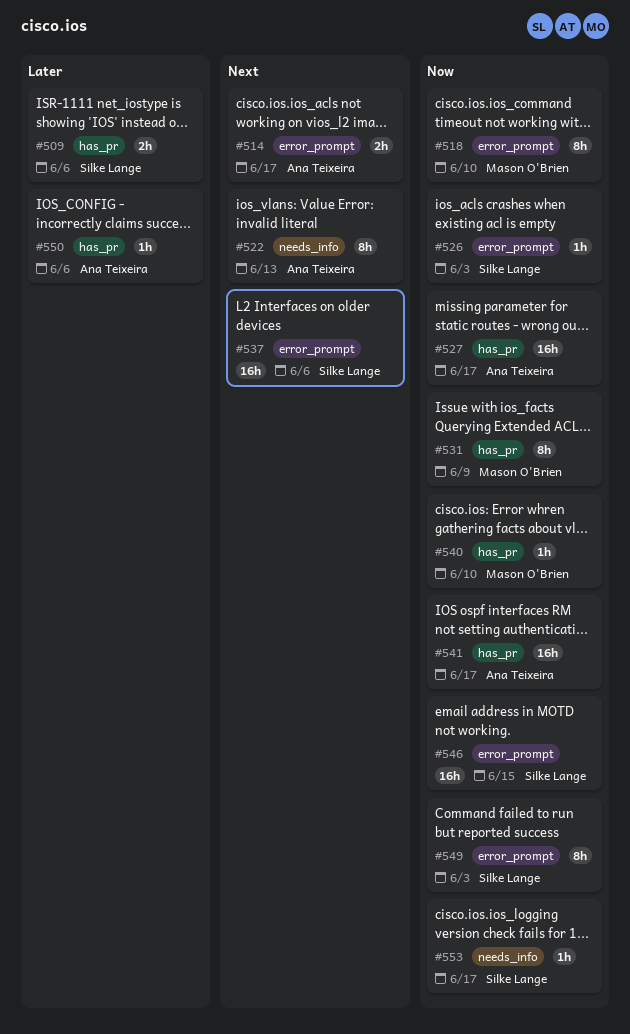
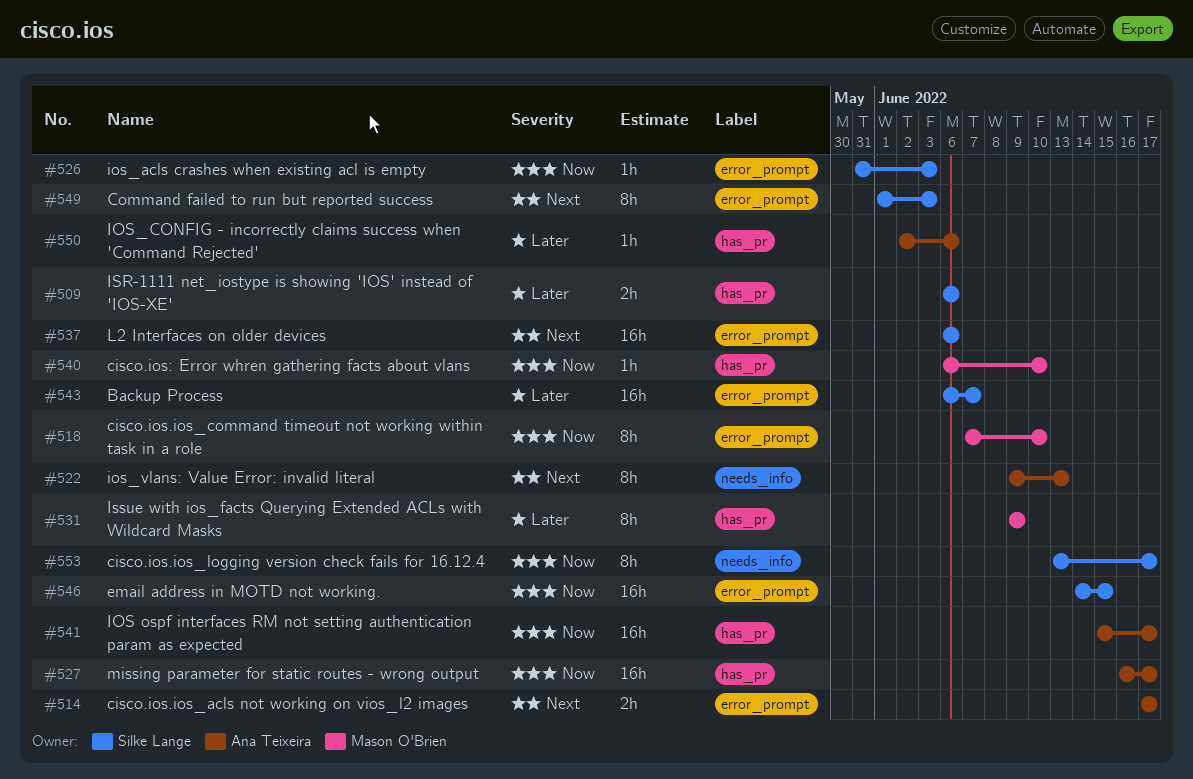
#531, priority: Now -> Later
#543: none -> present
#549, priority: Now -> Next
#553, estimate: 1h -> 8h

